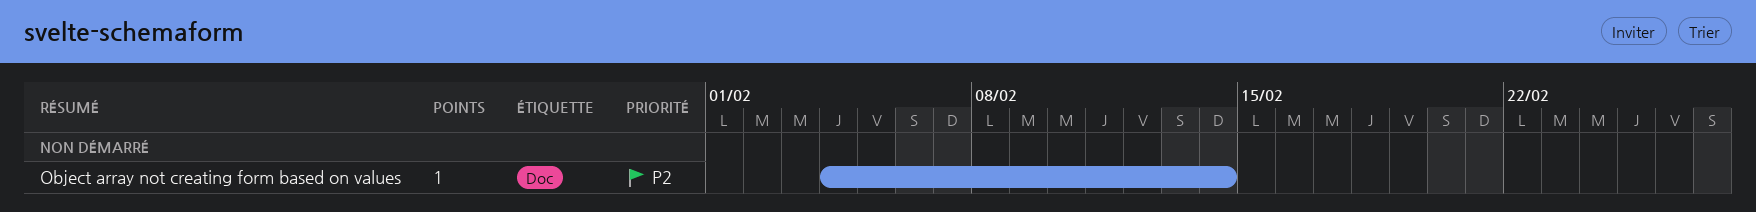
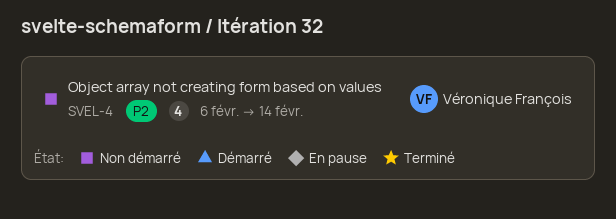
Object array not creating form based on values, estimate: 1 -> 4
Object array not creating form based on values, start: Feb 4 -> Feb 6

